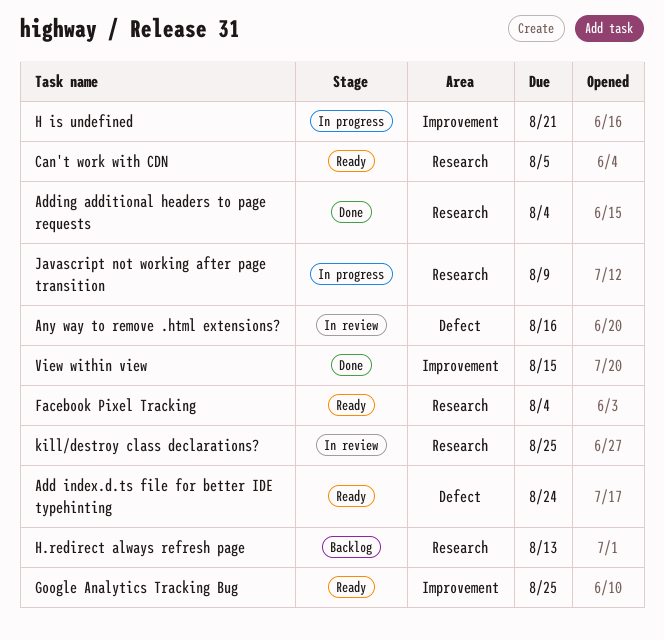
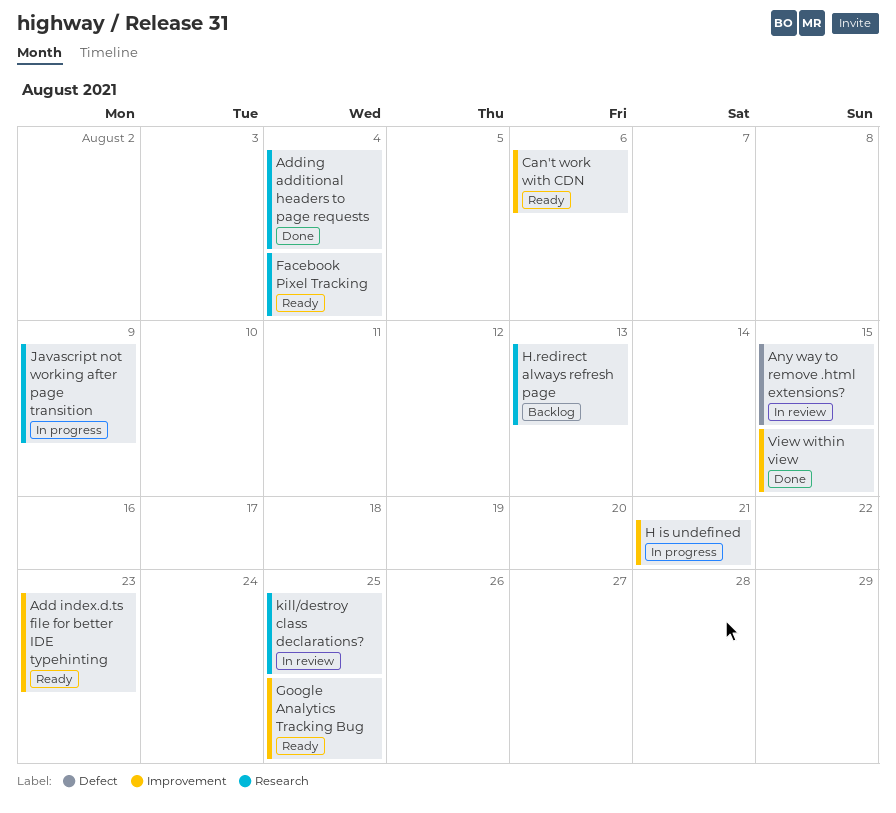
Add index.d.ts file for better IDE typehinting, label: Defect -> Improvement
Add index.d.ts file for better IDE typehinting, due: Aug 24 -> Aug 23
Any way to remove .html extensions?, due: Aug 16 -> Aug 15
Can't work with CDN, label: Research -> Improvement
Can't work with CDN, due: Aug 5 -> Aug 6

